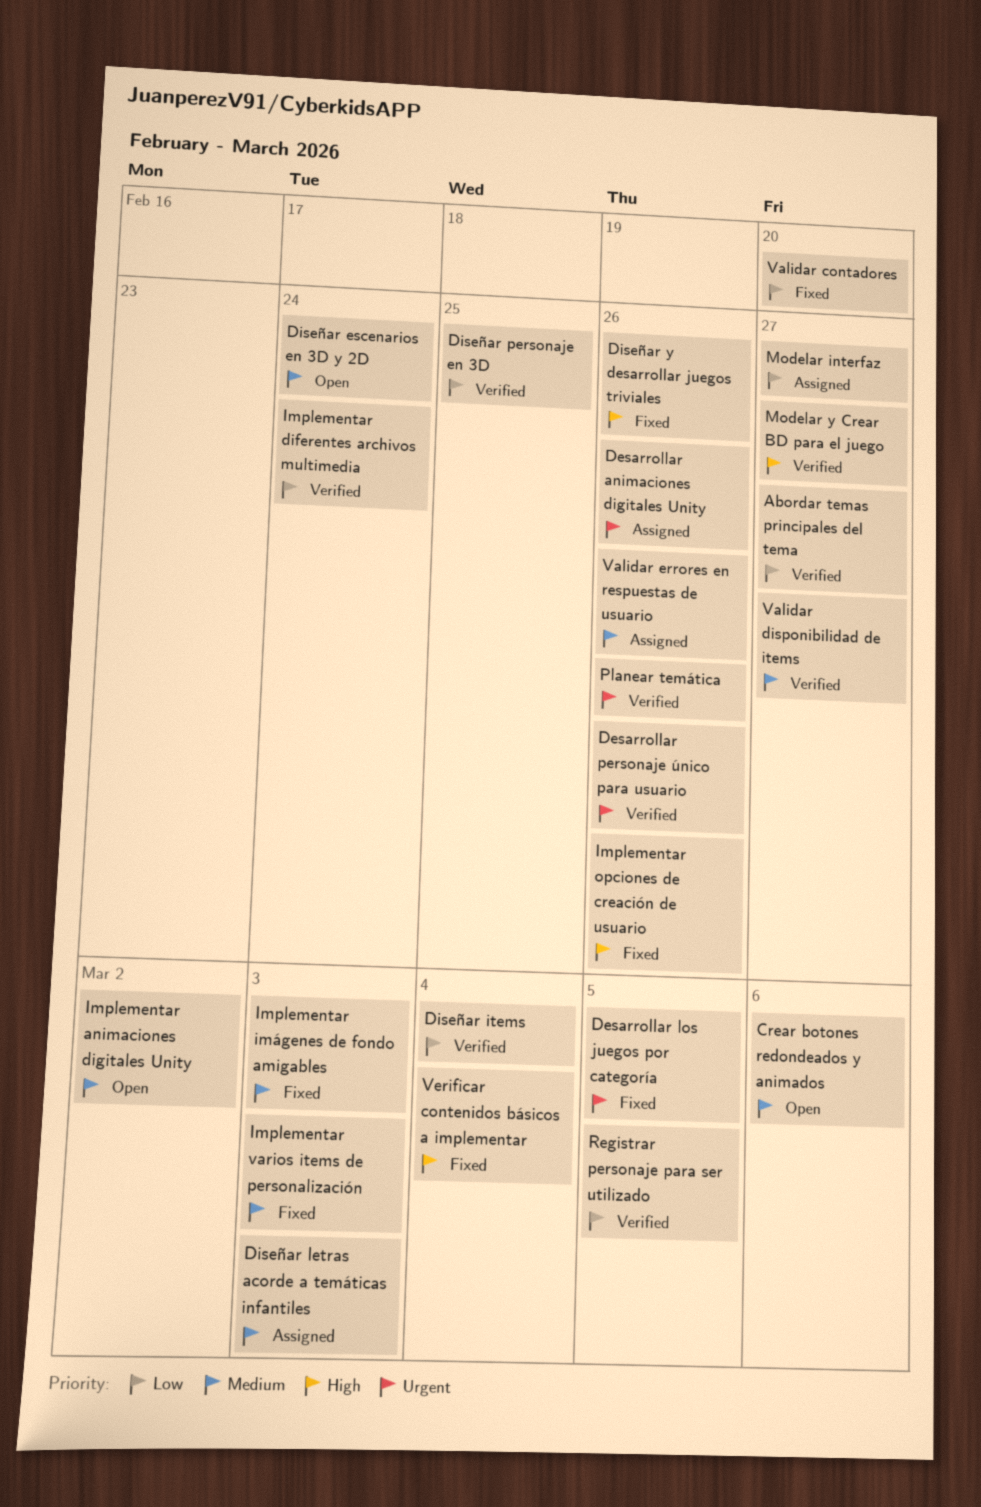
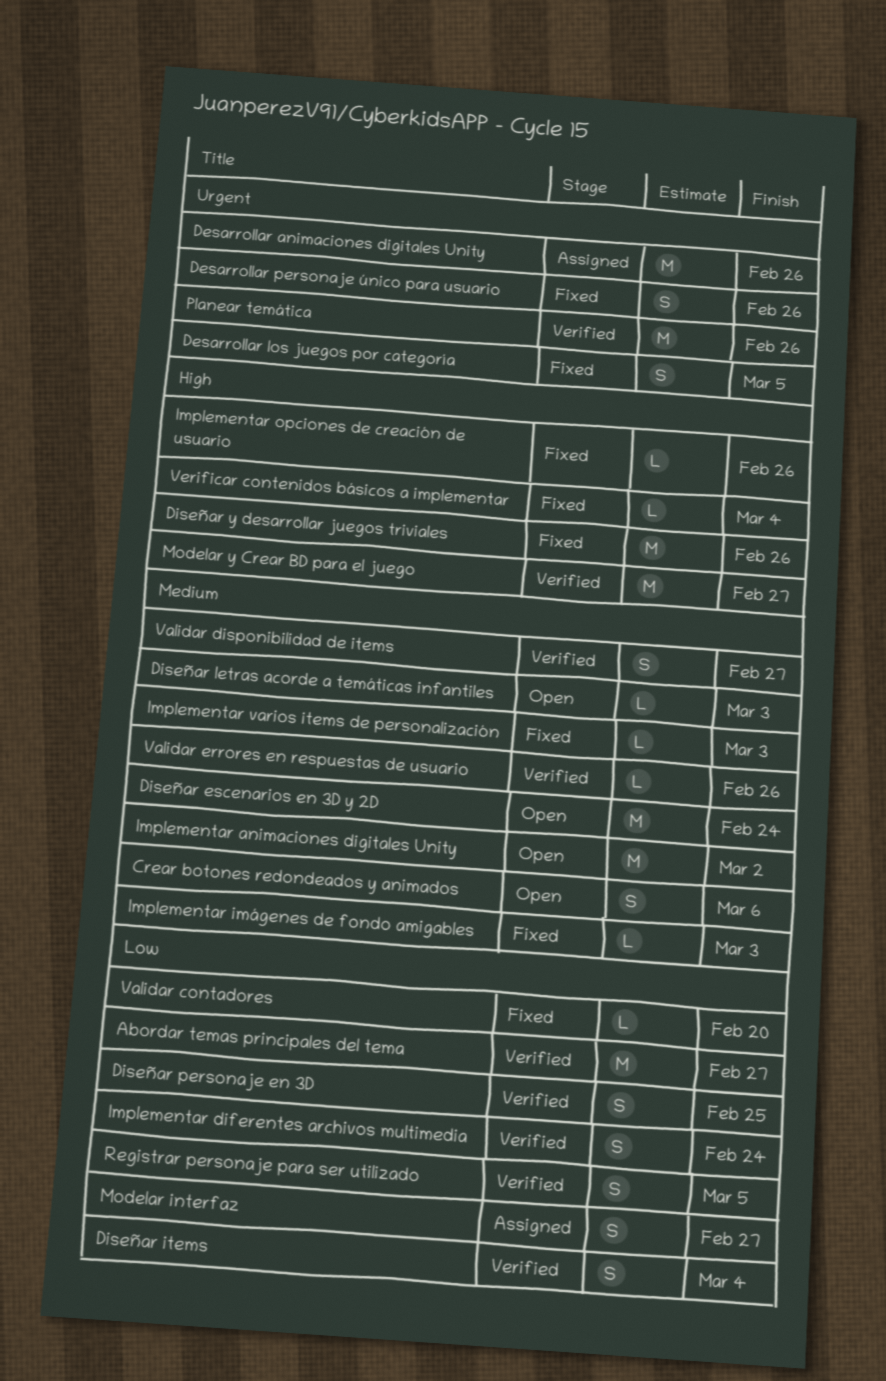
Desarrollar personaje único para usuario, status: Verified -> Fixed
Diseñar letras acorde a temáticas infantiles, status: Assigned -> Open
Validar errores en respuestas de usuario, status: Assigned -> Verified

